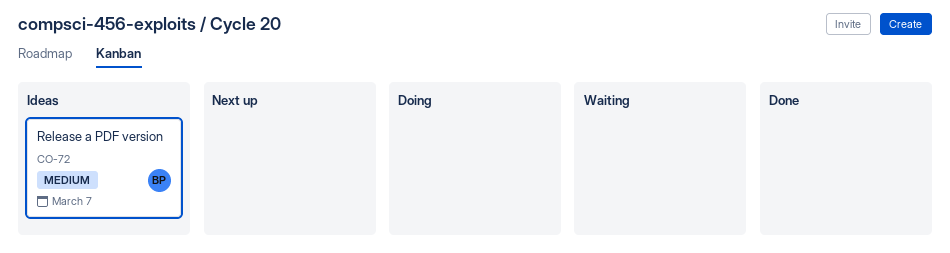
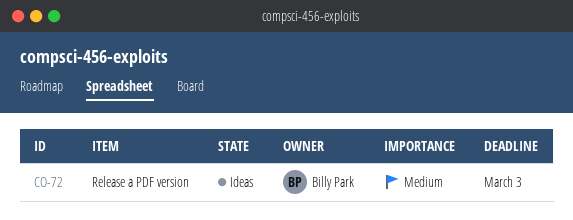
CO-72, due: Mar 7 -> Mar 3

